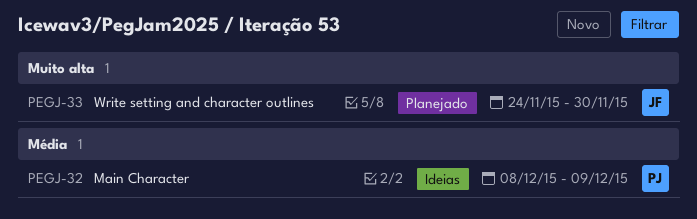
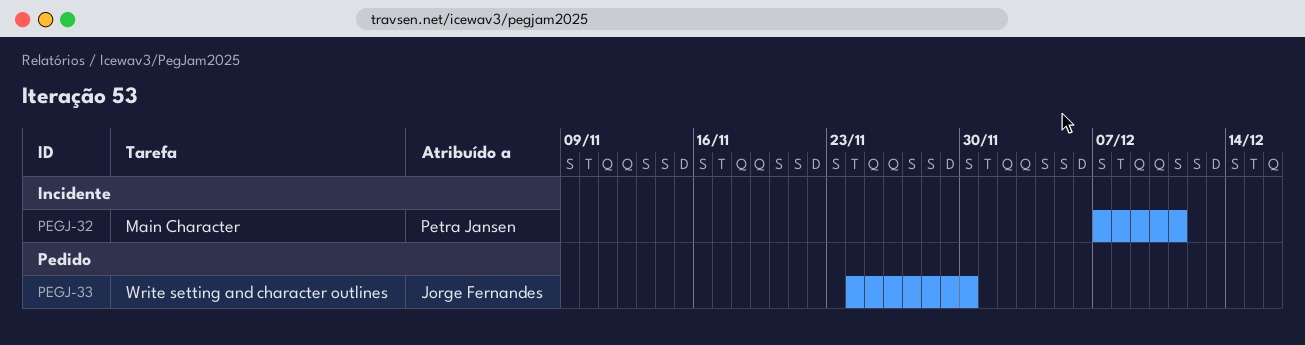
PEGJ-32, start: Dec 8 -> Dec 7
PEGJ-32, due: Dec 9 -> Dec 11

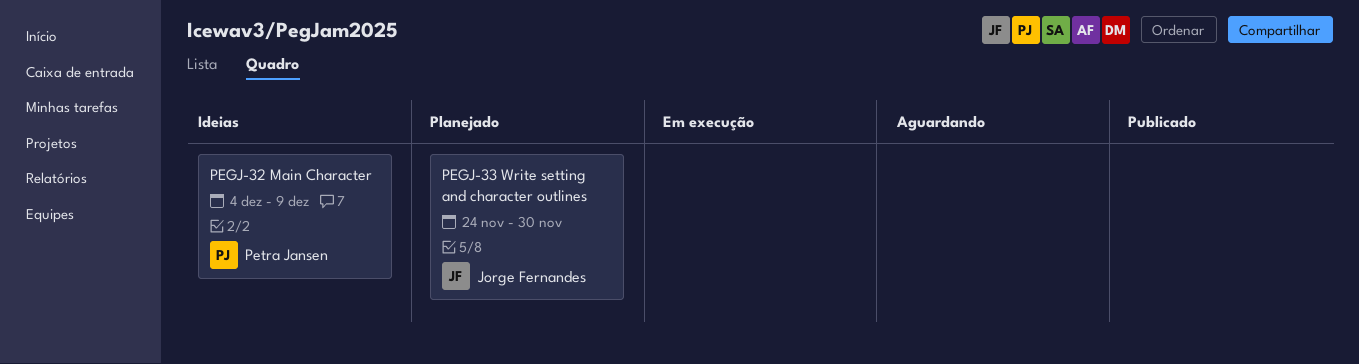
PEGJ-32, start: Dec 7 -> Dec 4
PEGJ-32, due: Dec 11 -> Dec 9

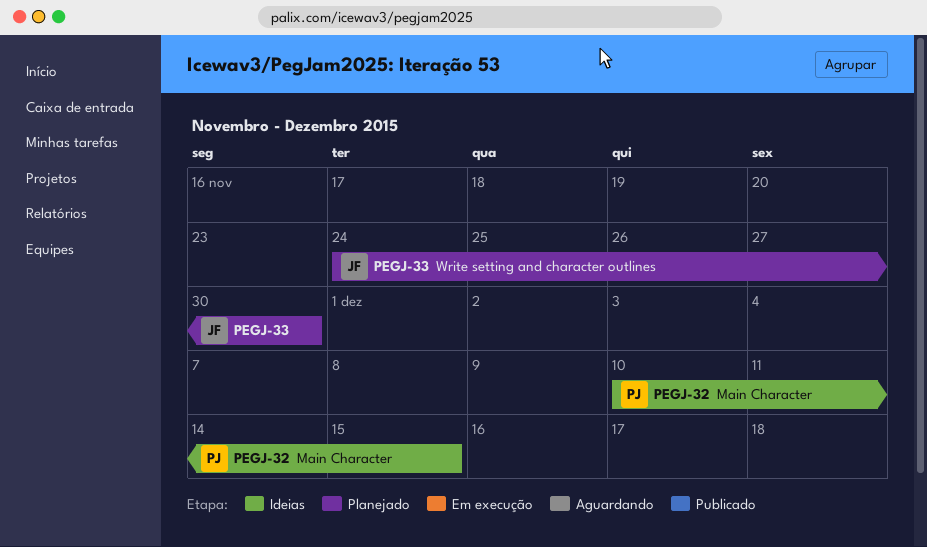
PEGJ-32, start: Dec 4 -> Dec 10
PEGJ-32, due: Dec 9 -> Dec 15

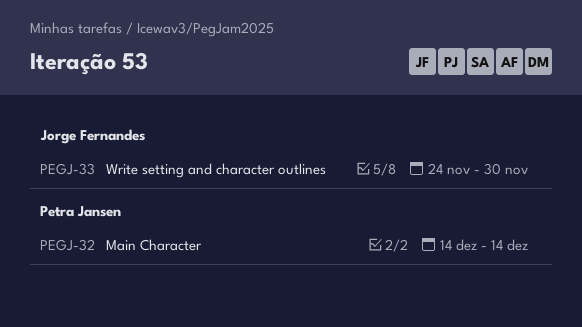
PEGJ-32, start: Dec 10 -> Dec 14
PEGJ-32, due: Dec 15 -> Dec 14

